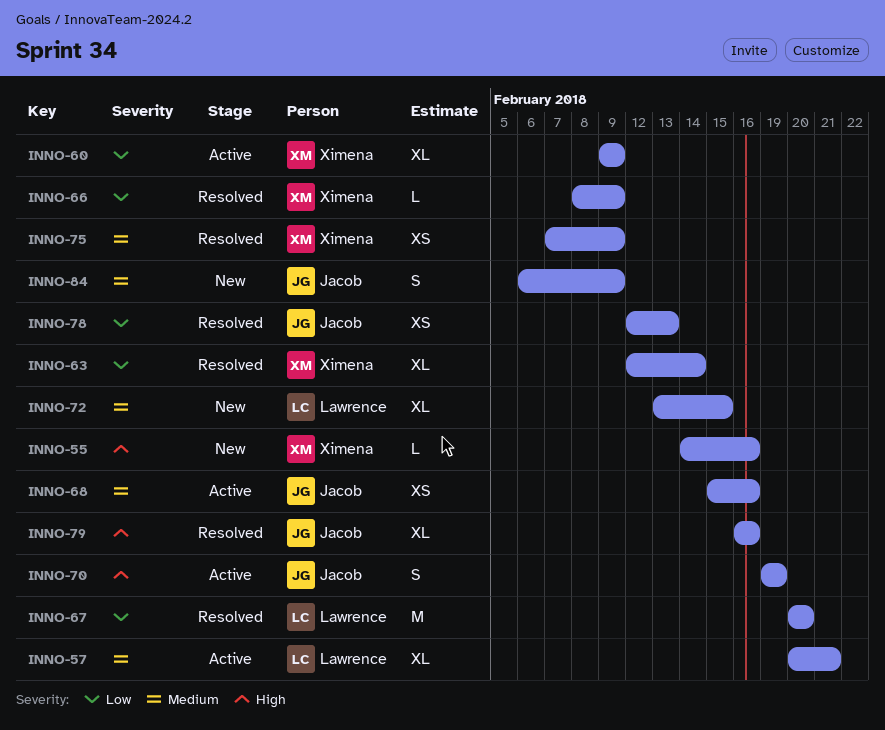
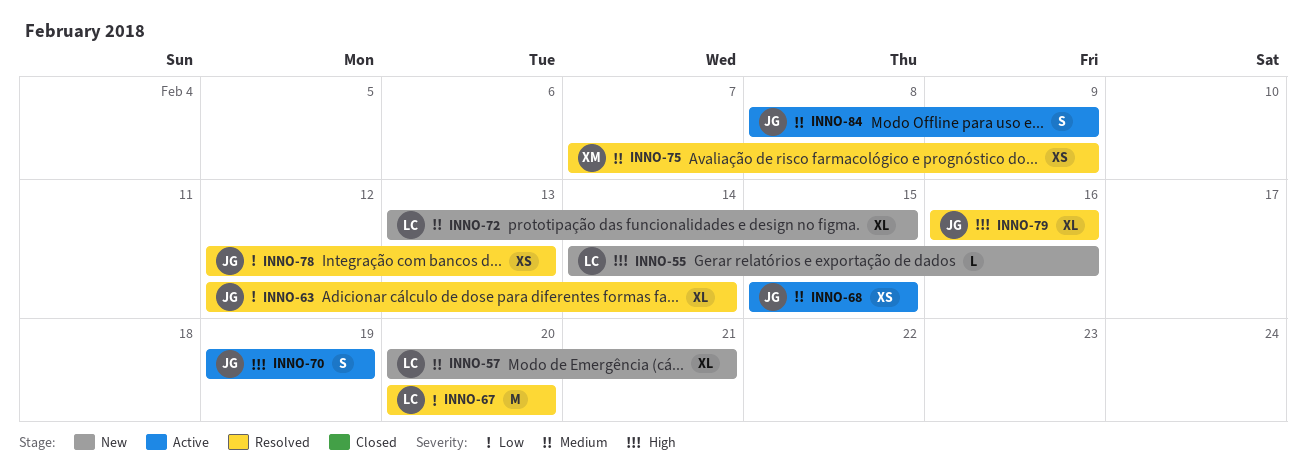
INNO-55, owner: Ximena -> Lawrence
INNO-57, status: Active -> New
INNO-60: present -> none
INNO-63, owner: Ximena -> Jacob
INNO-66: present -> none
INNO-68, due: Feb 16 -> Feb 15
INNO-84, status: New -> Active
INNO-84, start: Feb 6 -> Feb 8

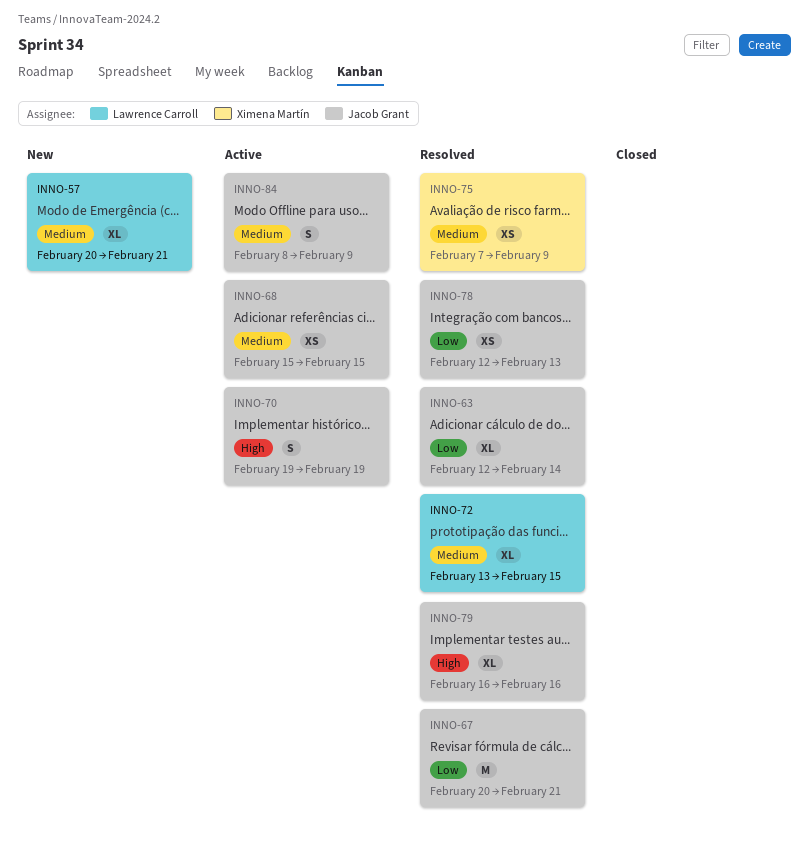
INNO-55: present -> none
INNO-67, owner: Lawrence Carroll -> Jacob Grant
INNO-67, due: Feb 20 -> Feb 21
INNO-72, status: New -> Resolved

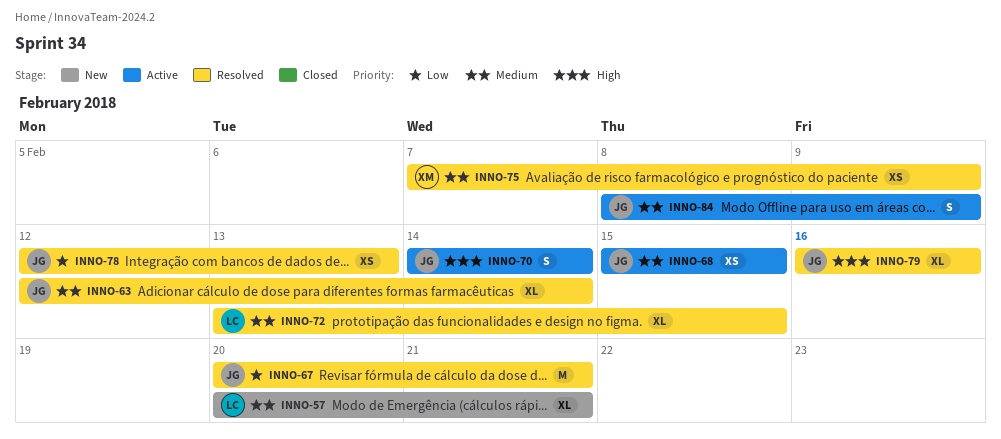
INNO-63, priority: Low -> Medium
INNO-70, start: Feb 19 -> Feb 14
INNO-70, due: Feb 19 -> Feb 14

